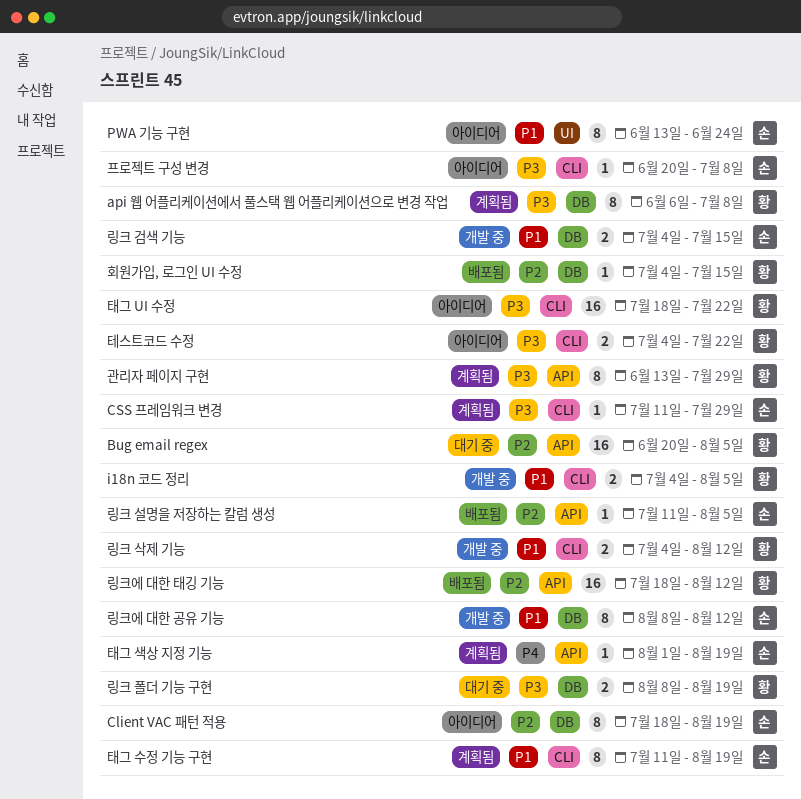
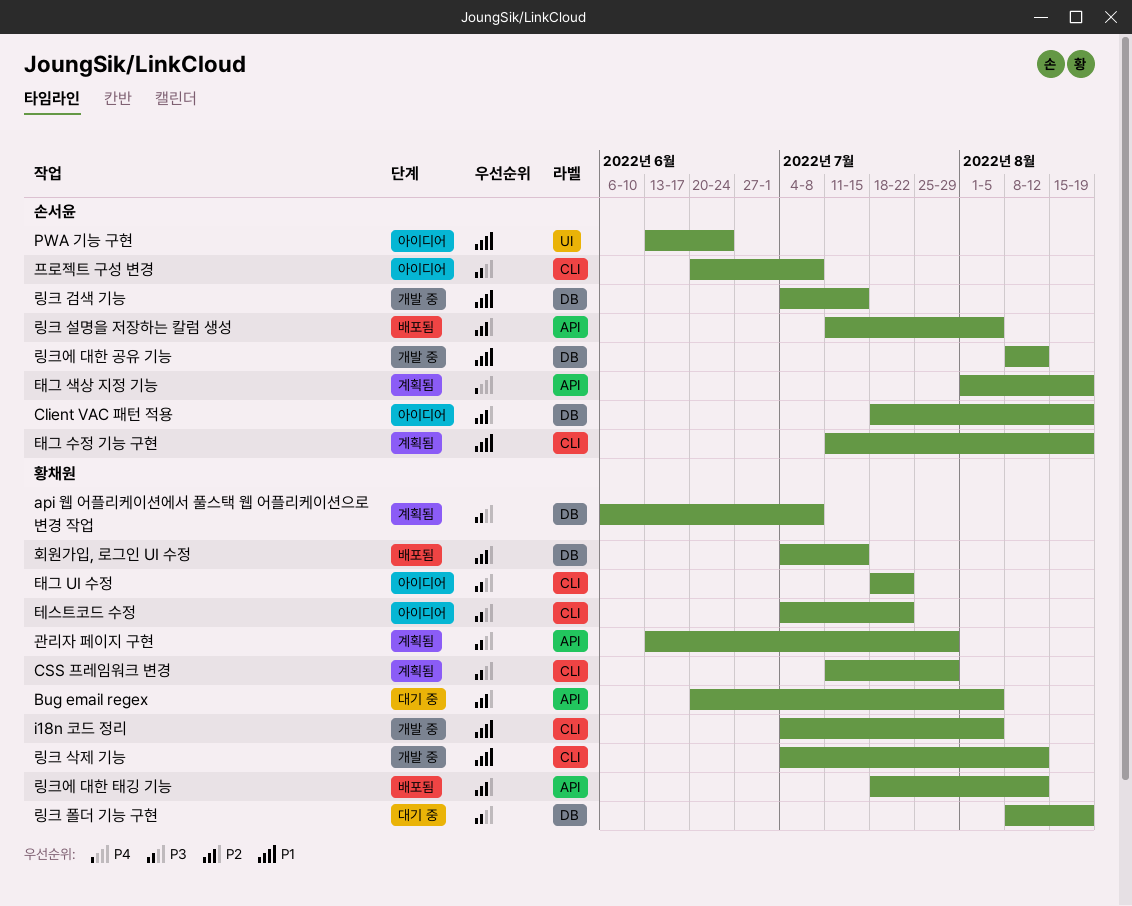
CSS 프레임워크 변경, owner: 손서윤 -> 황채원

